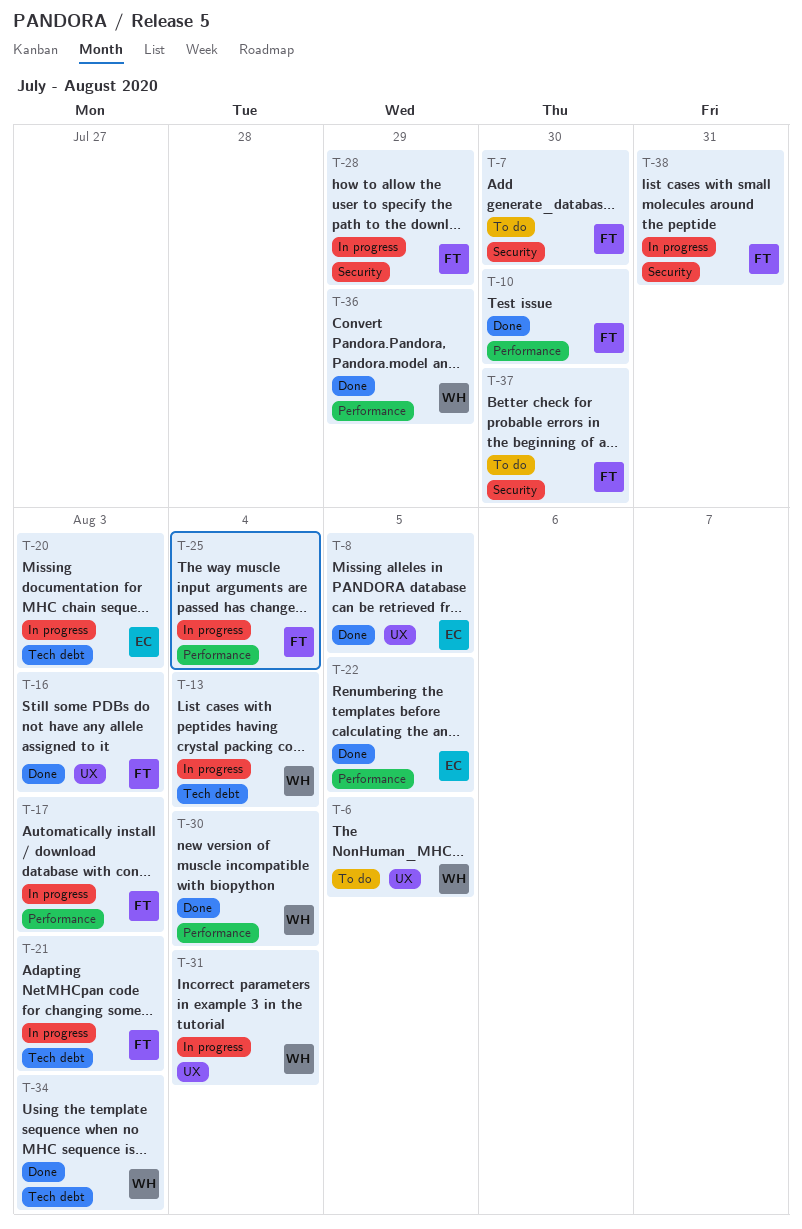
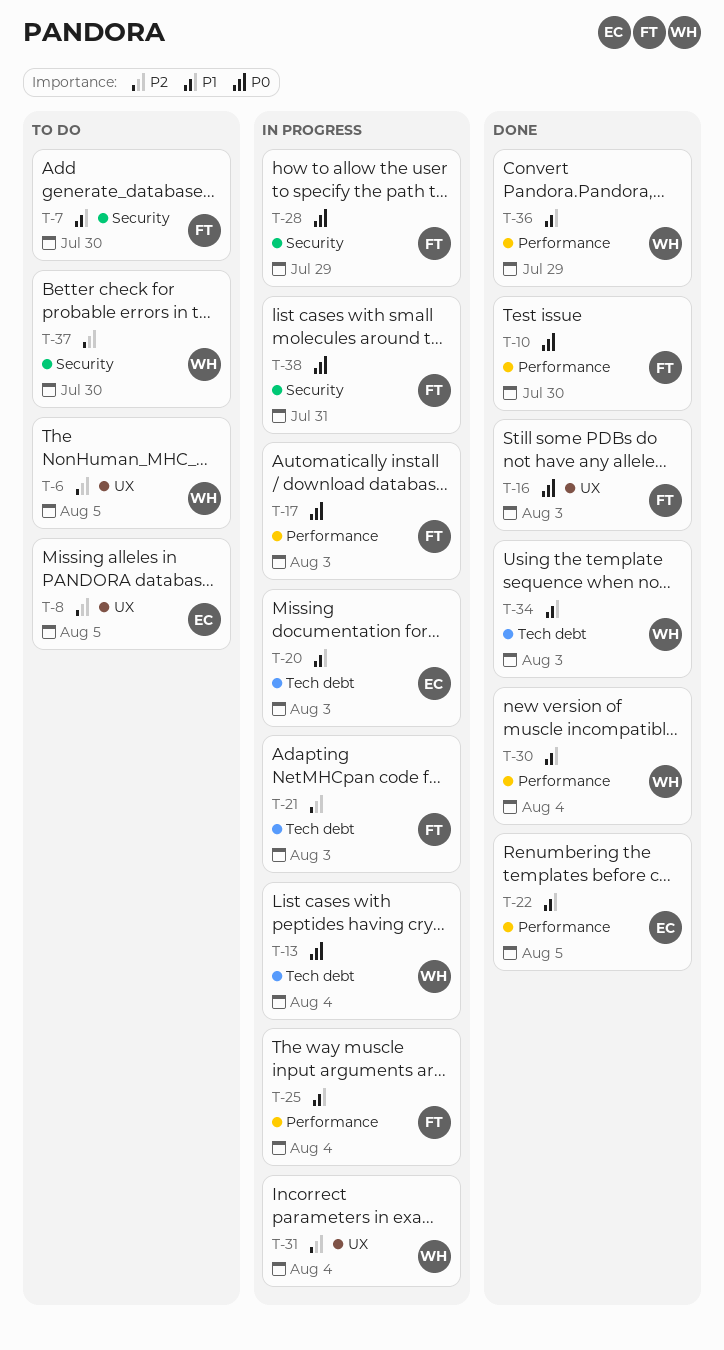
T-8, status: Done -> To do
T-37, owner: FT -> WH

